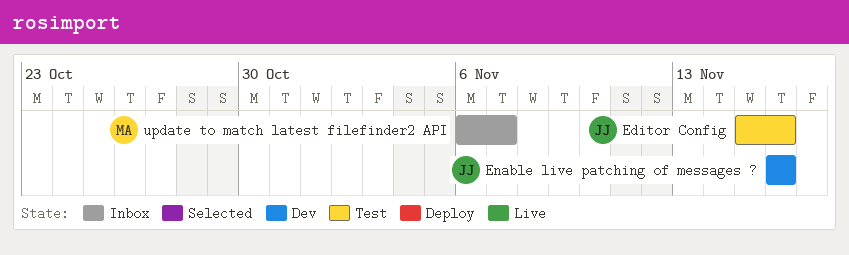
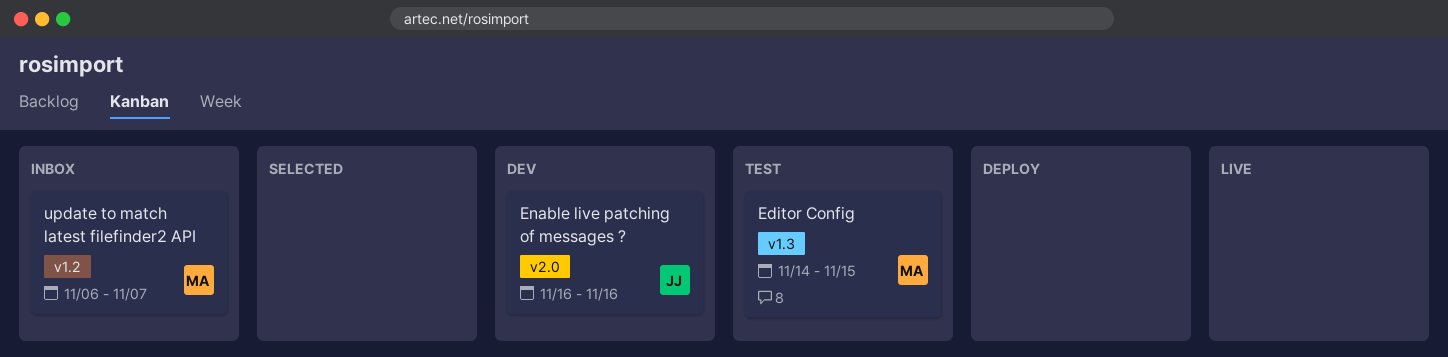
Editor Config, owner: JJ -> MA
Editor Config, start: Nov 15 -> Nov 14
Editor Config, due: Nov 16 -> Nov 15

